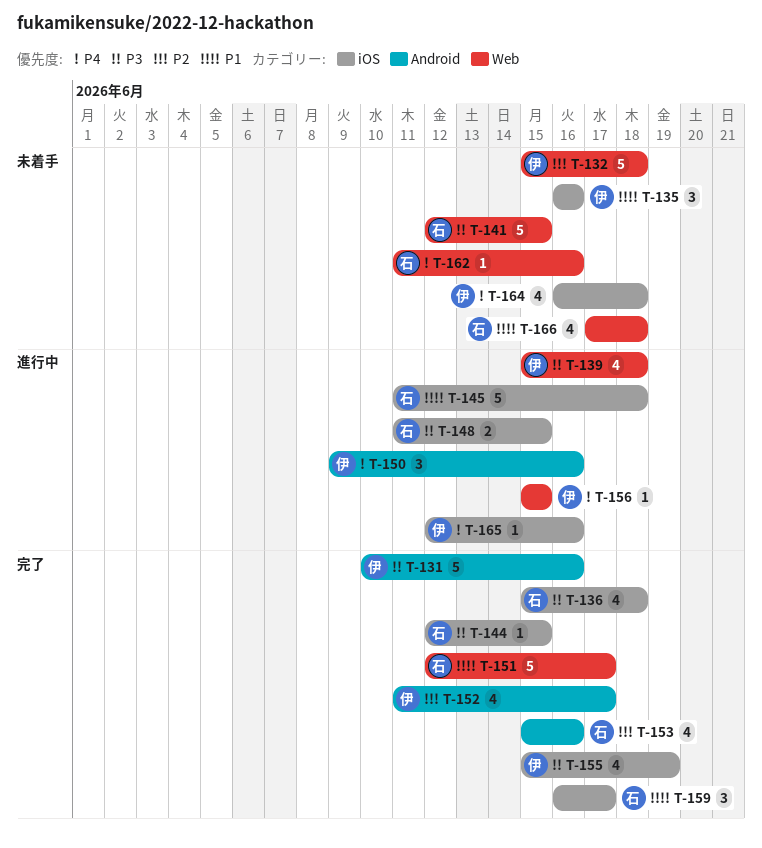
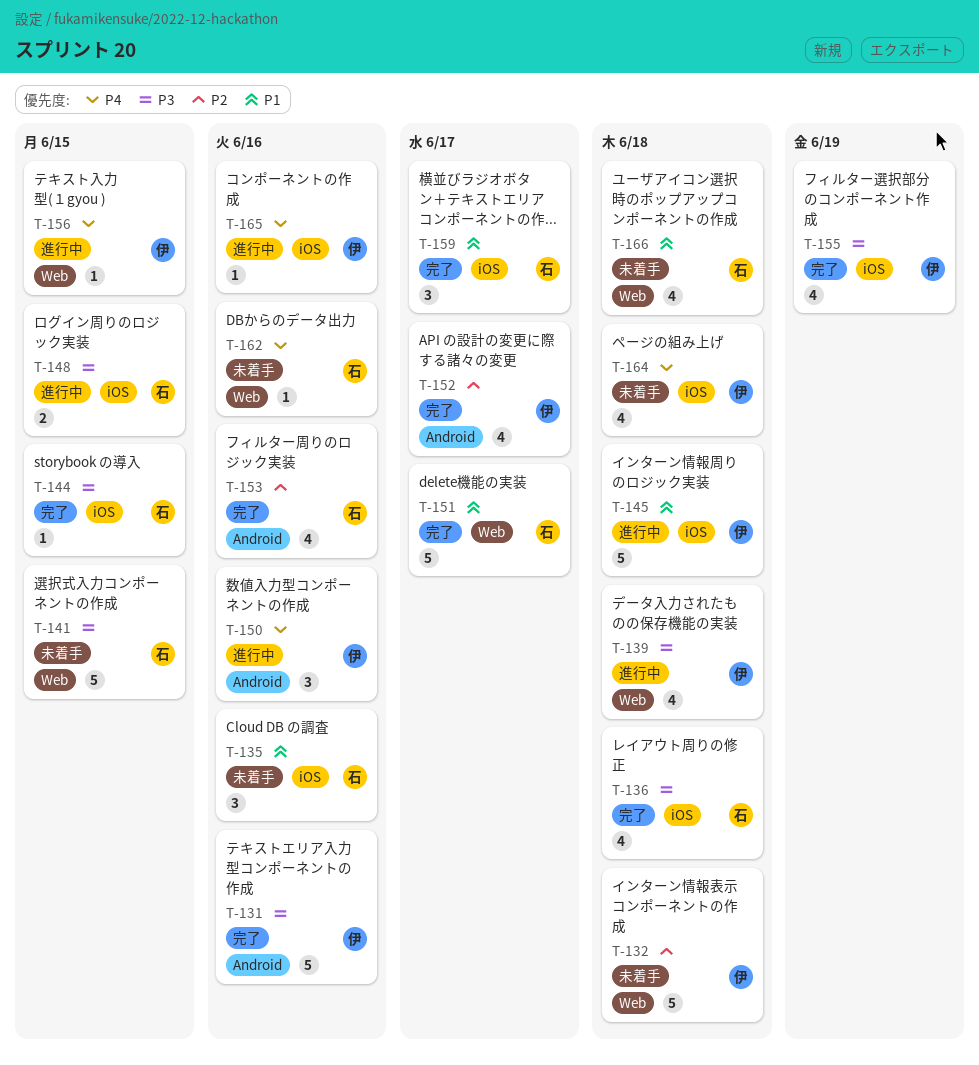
T-135, owner: 伊 -> 石
T-145, owner: 石 -> 伊

